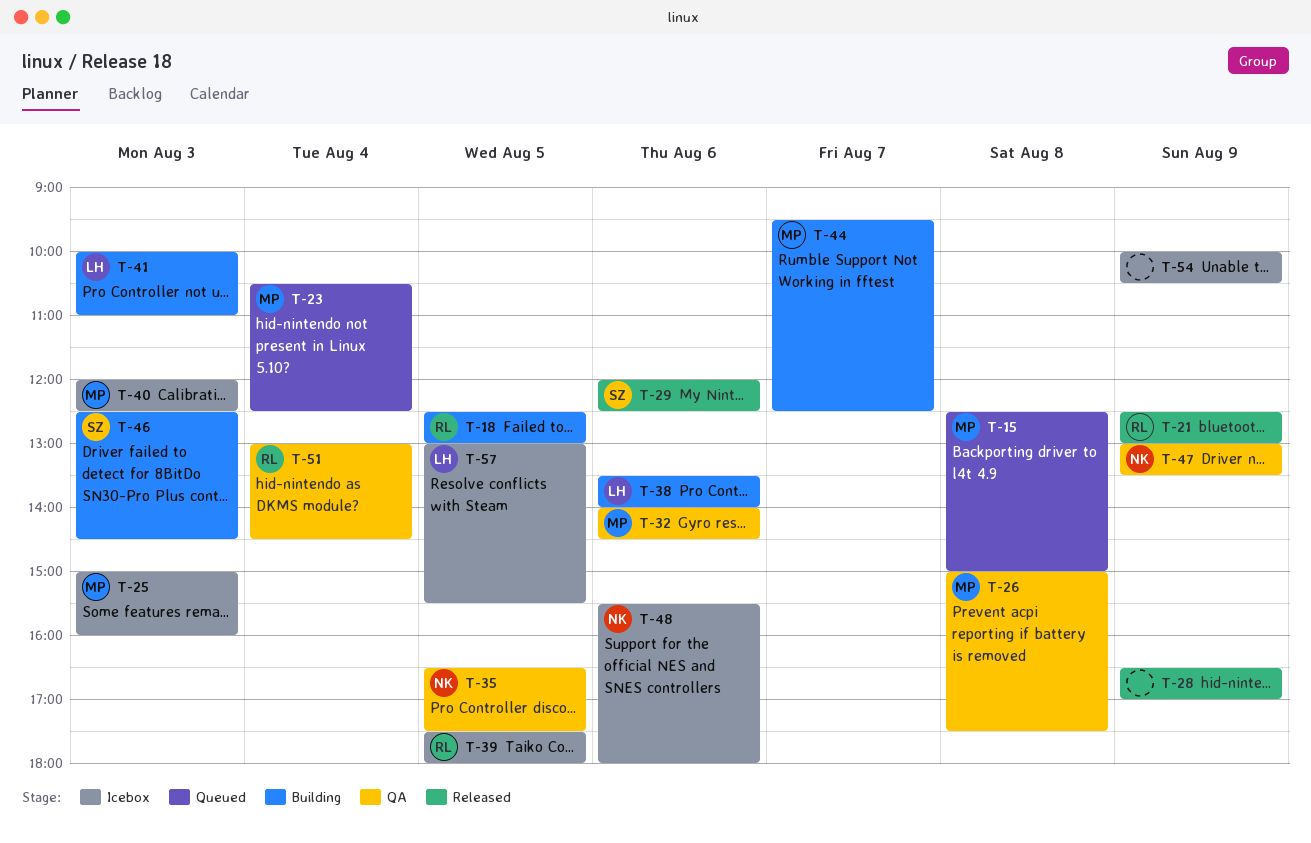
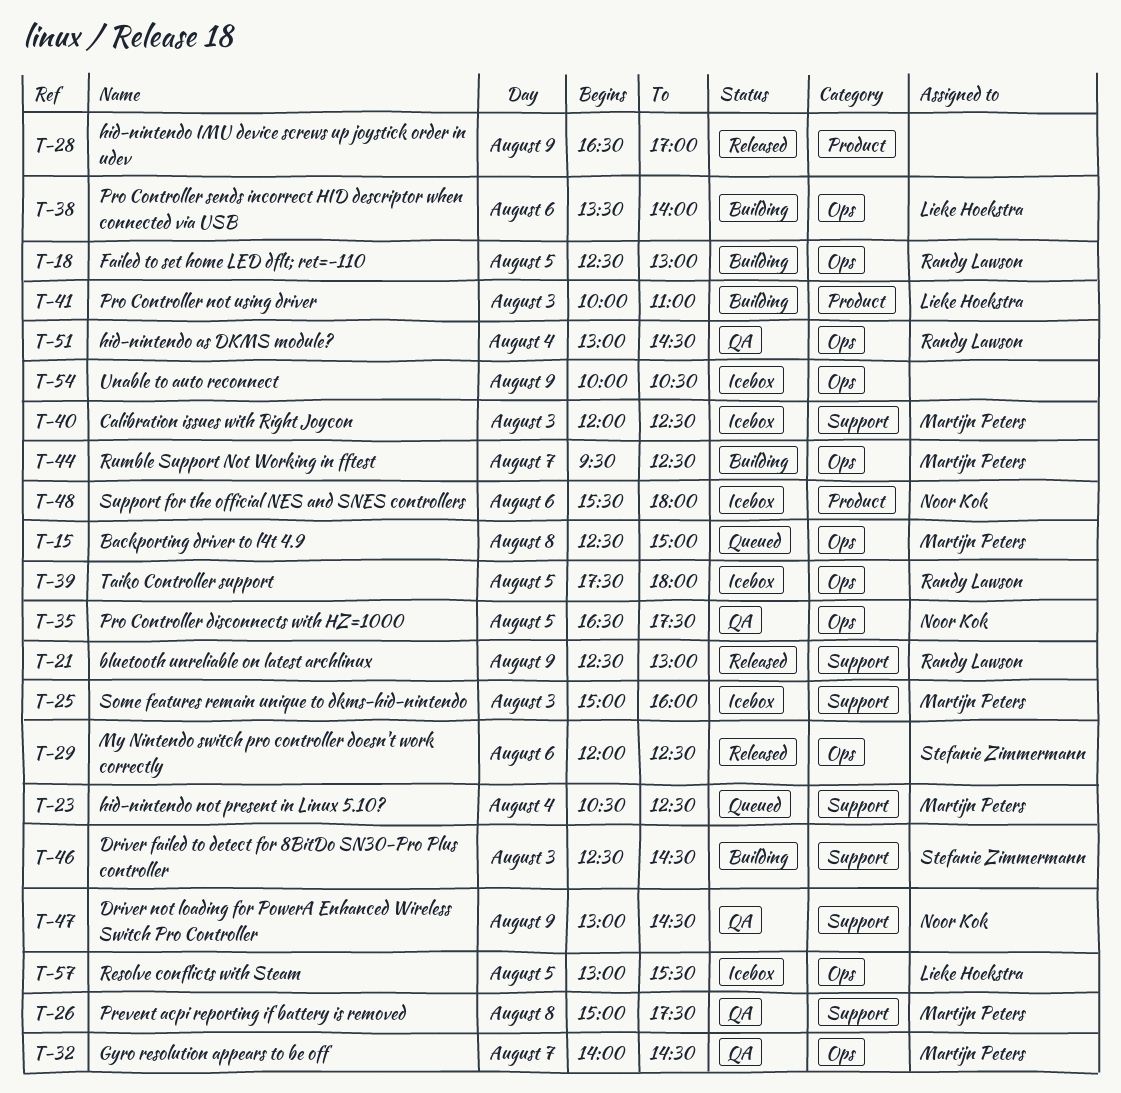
T-32, day: Aug 6 -> Aug 7
T-47, ends: 13:30 -> 14:30

